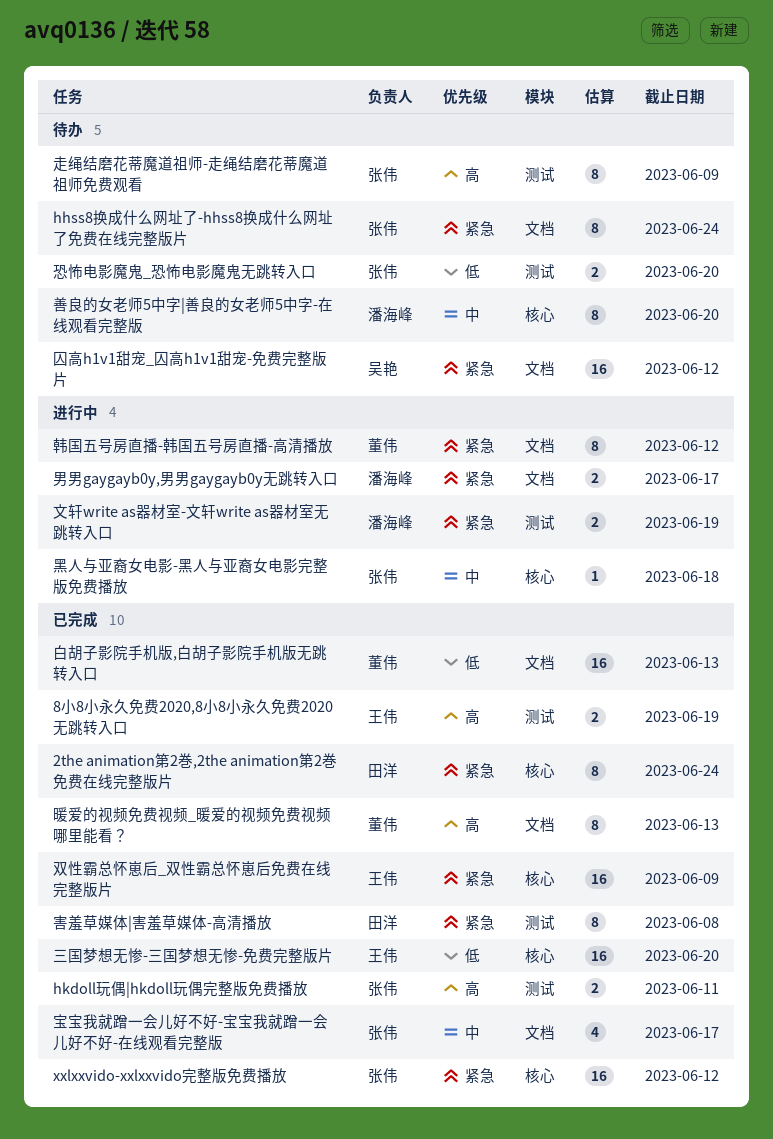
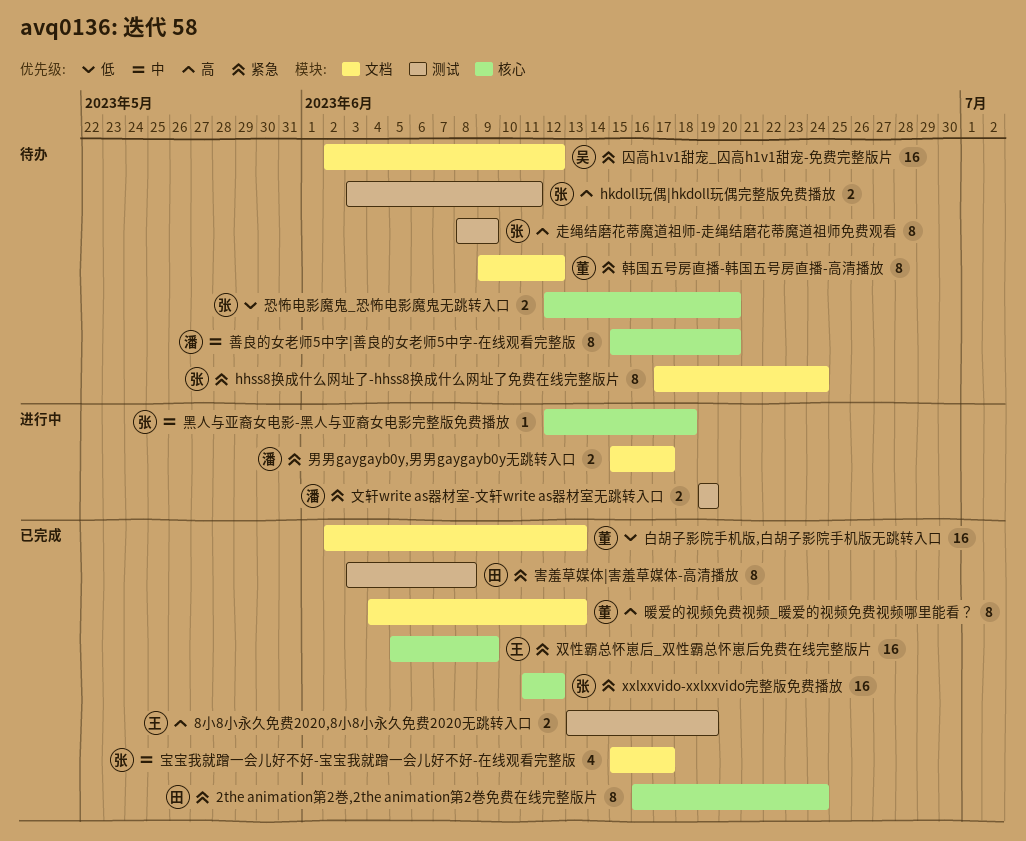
hkdoll玩偶|hkdoll玩偶完整版免费播放, status: 已完成 -> 待办
三国梦想无惨-三国梦想无惨-免费完整版片: present -> none
恐怖电影魔鬼_恐怖电影魔鬼无跳转入口, label: 测试 -> 核心
韩国五号房直播-韩国五号房直播-高清播放, status: 进行中 -> 待办

